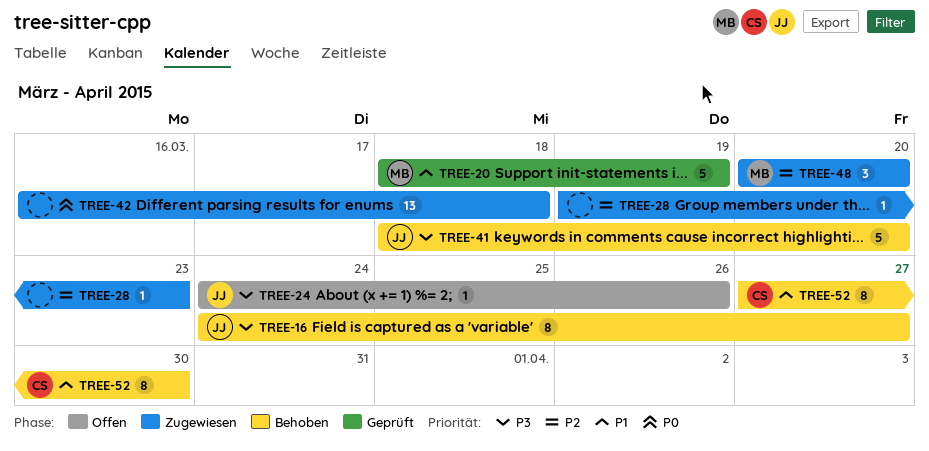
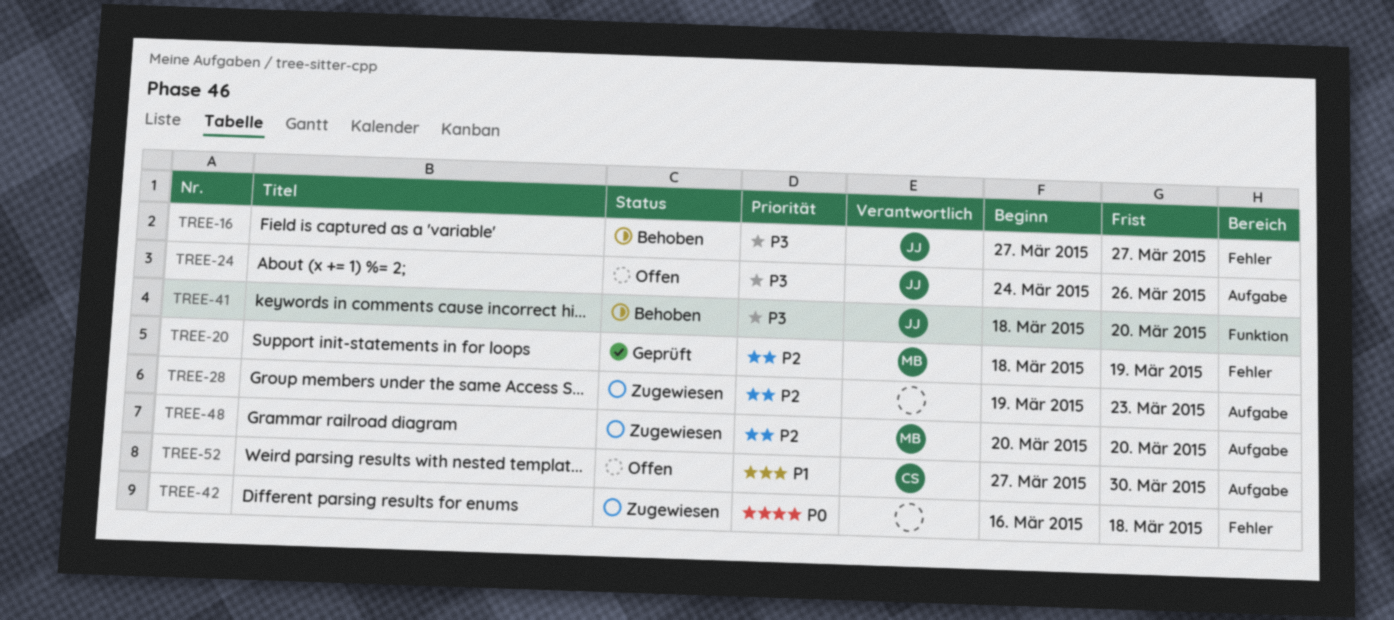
TREE-16, start: Mar 24 -> Mar 27
TREE-20, priority: P1 -> P2
TREE-52, status: Behoben -> Offen

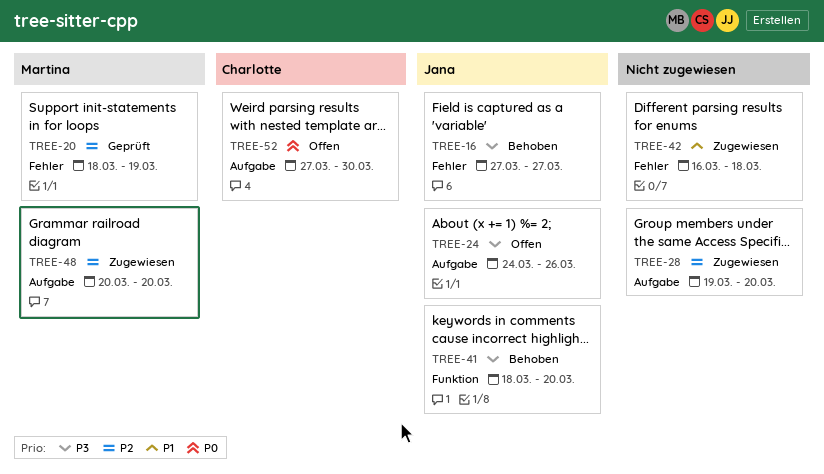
TREE-28, due: Mar 23 -> Mar 20
TREE-42, priority: P0 -> P1
TREE-52, priority: P1 -> P0

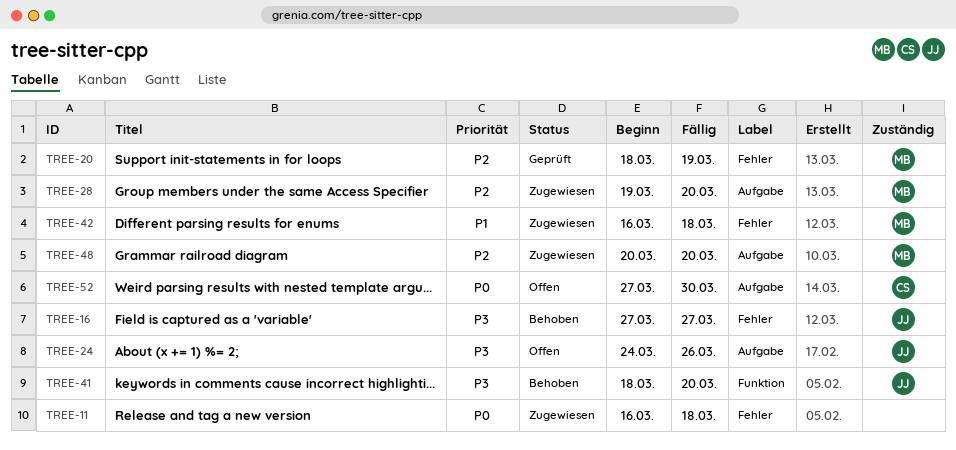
TREE-11: none -> present
TREE-28, owner: none -> Martina
TREE-42, owner: none -> Martina

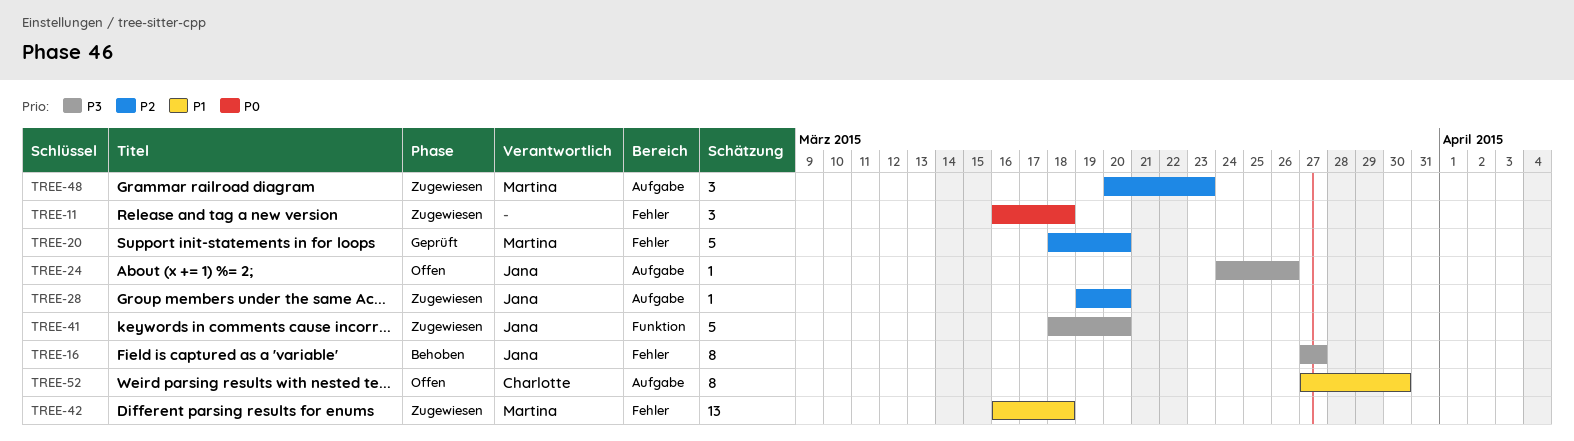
TREE-20, due: Mar 19 -> Mar 20
TREE-28, owner: Martina -> Jana
TREE-41, status: Behoben -> Zugewiesen
TREE-48, due: Mar 20 -> Mar 23
TREE-52, priority: P0 -> P1

